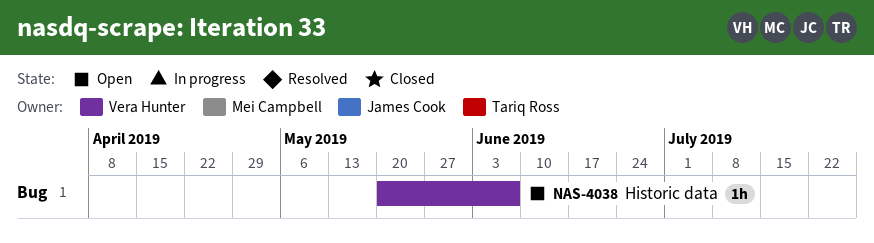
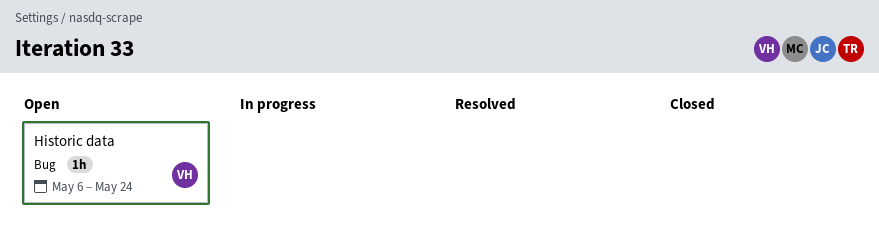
Historic data, start: May 20 -> May 6
Historic data, due: Jun 7 -> May 24

